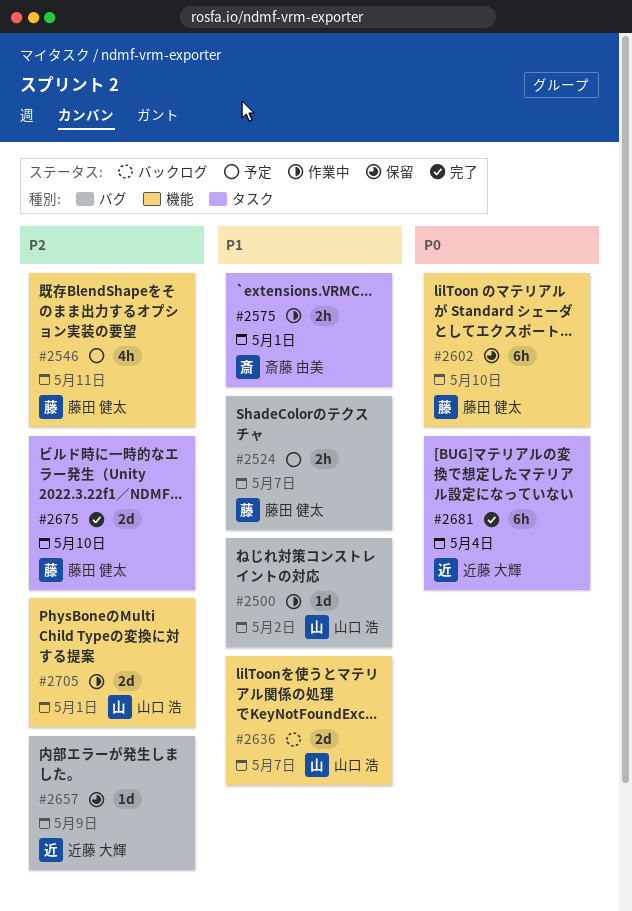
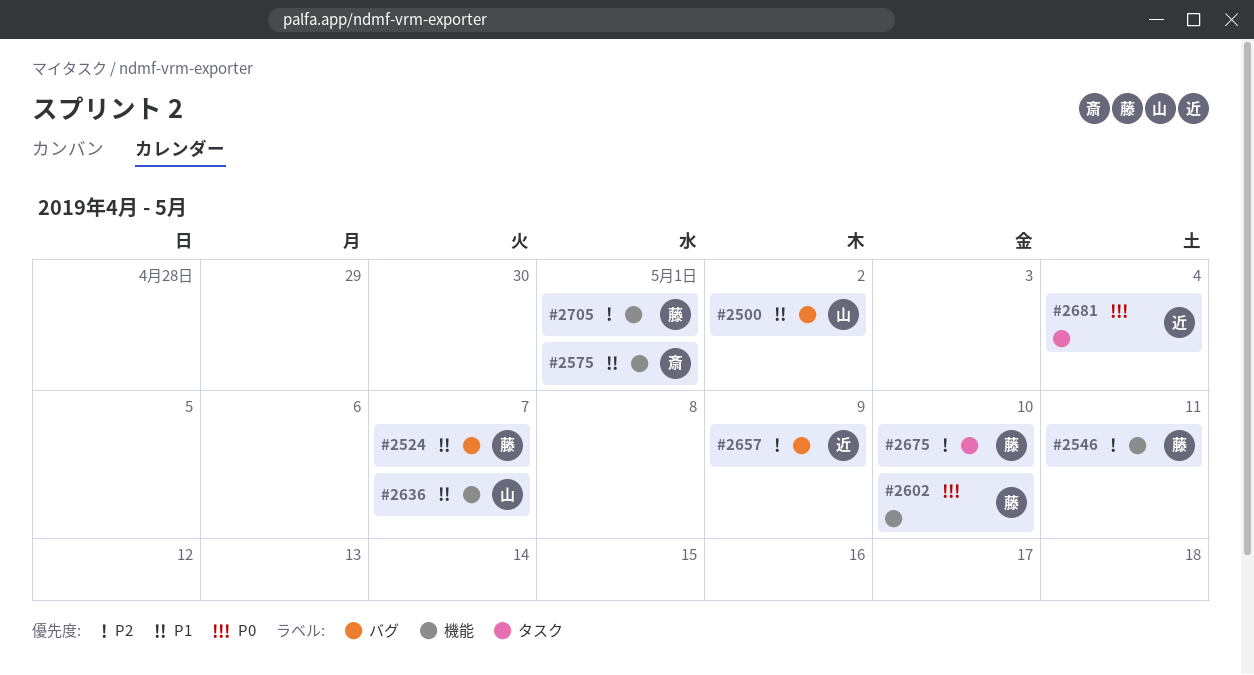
#2575, label: タスク -> 機能
#2705, owner: 山口 浩 -> 藤田 健太

